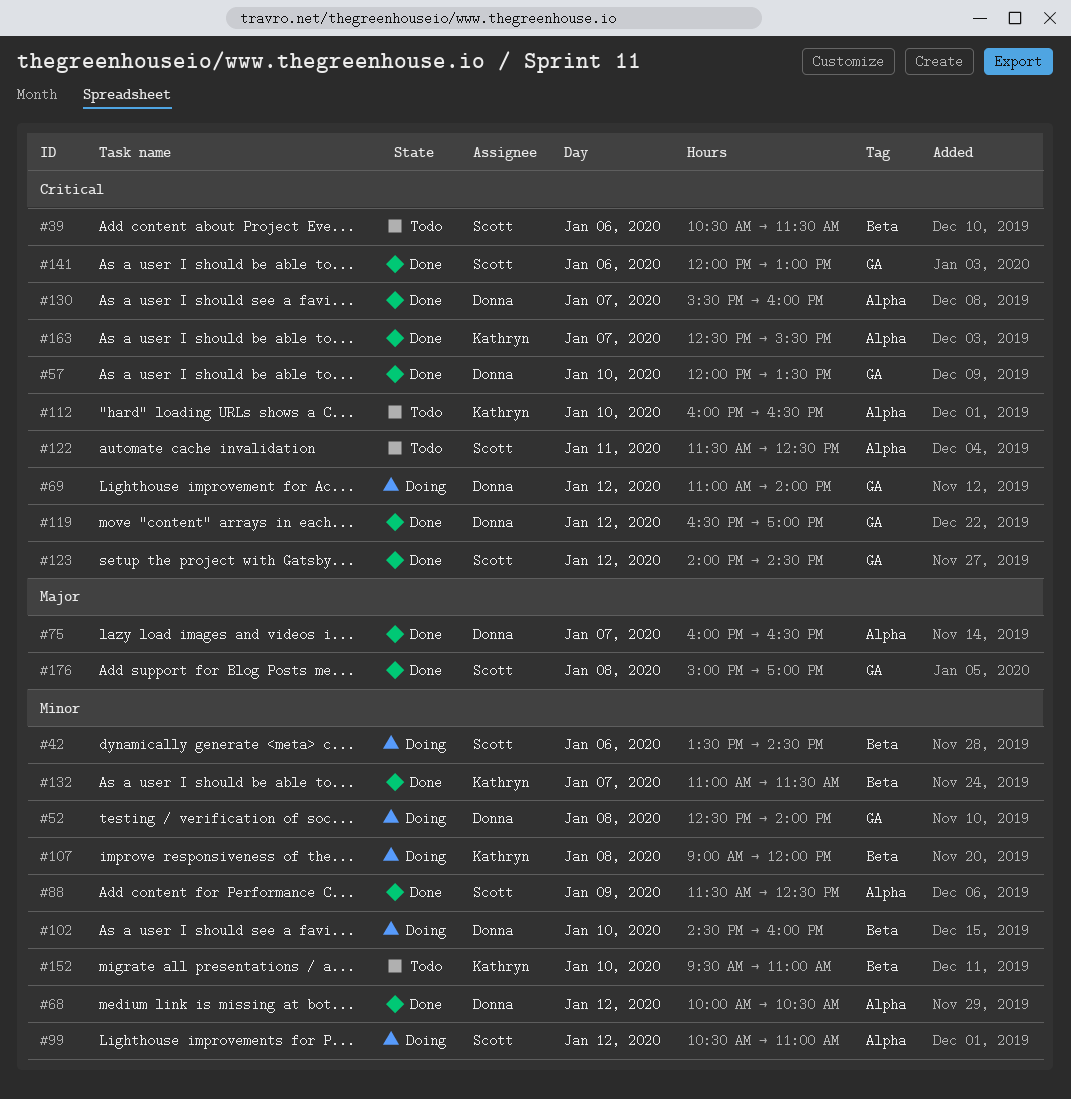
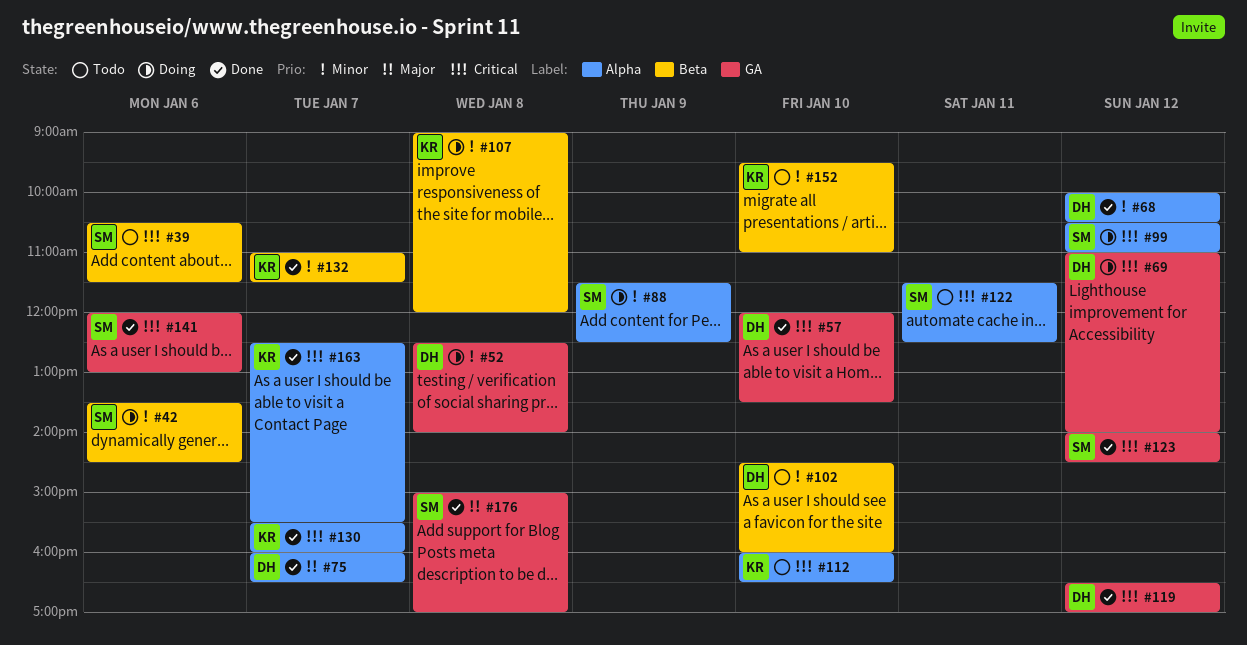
#88, status: Done -> Doing
#99, priority: Minor -> Critical
#102, status: Doing -> Todo
#130, owner: Donna -> Kathryn

